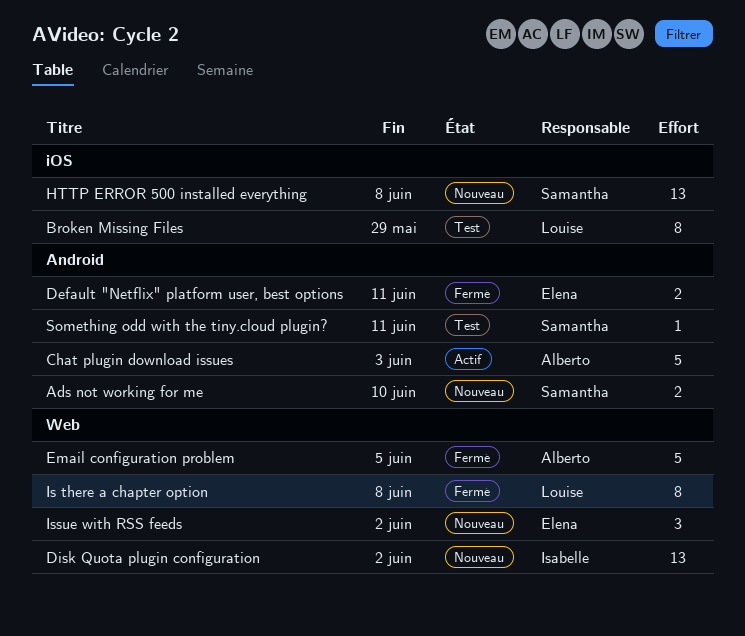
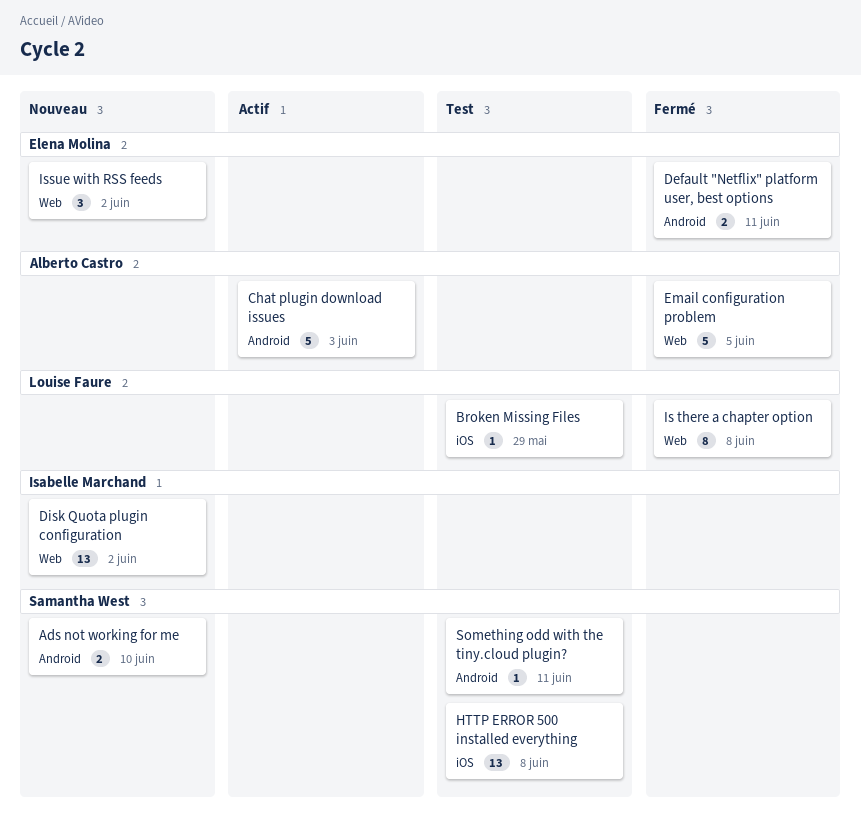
Broken Missing Files, estimate: 8 -> 1
HTTP ERROR 500 installed everything, status: Nouveau -> Test

